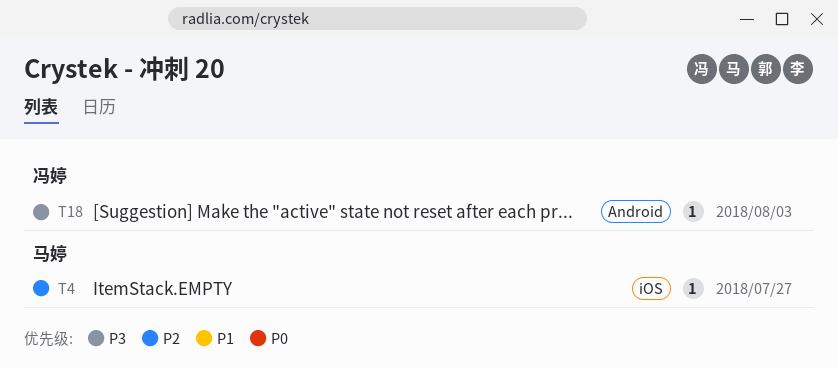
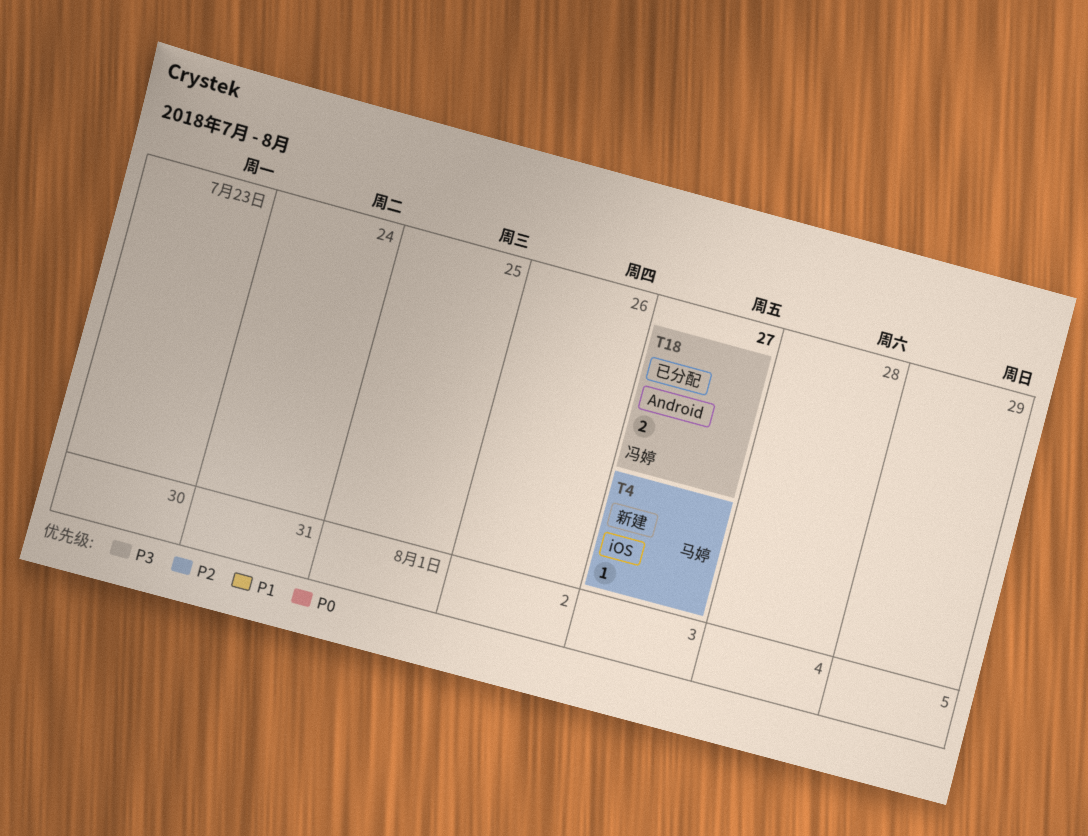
T18, estimate: 1 -> 2
T18, due: Aug 3 -> Jul 27

